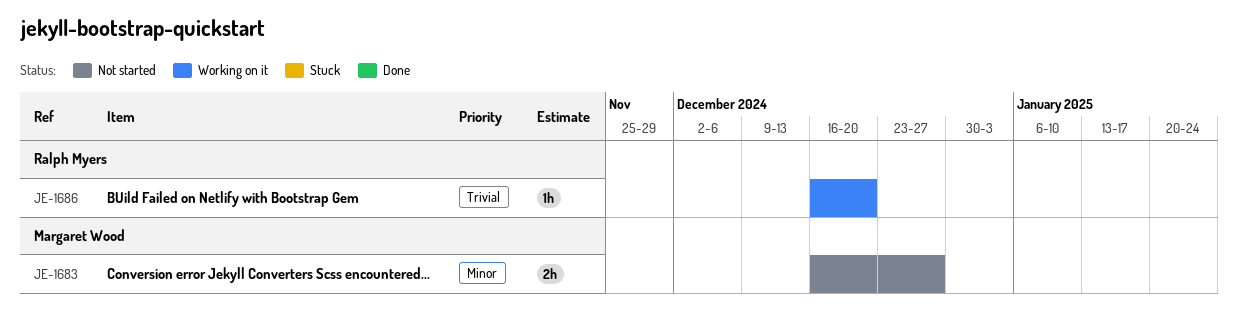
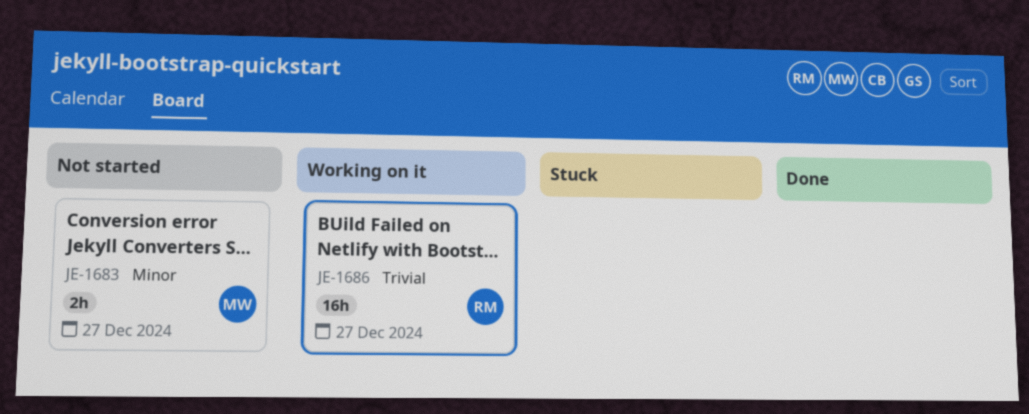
JE-1686, estimate: 1h -> 16h
JE-1686, due: Dec 20 -> Dec 27

